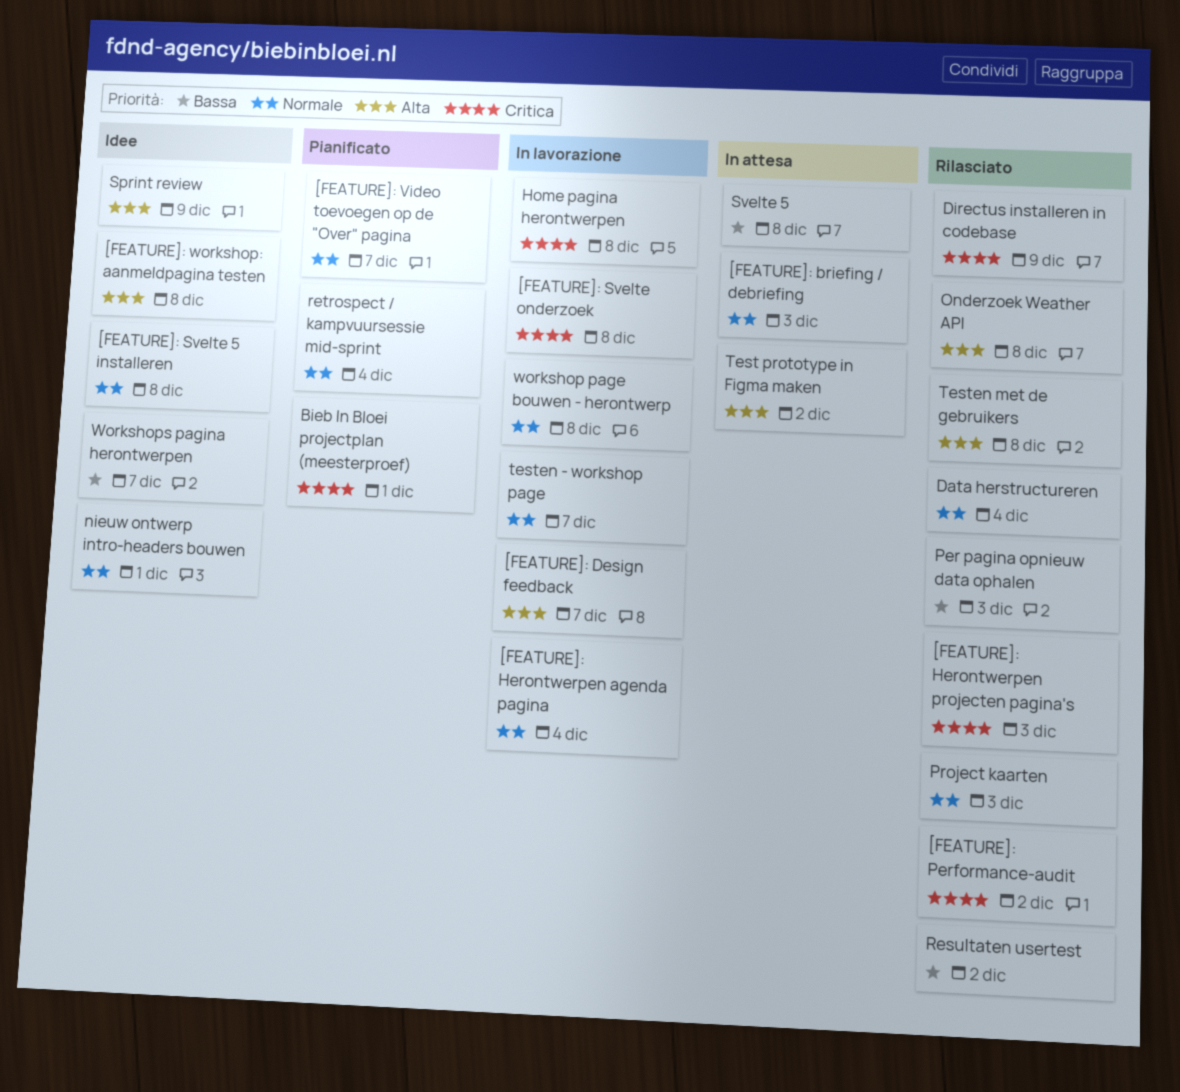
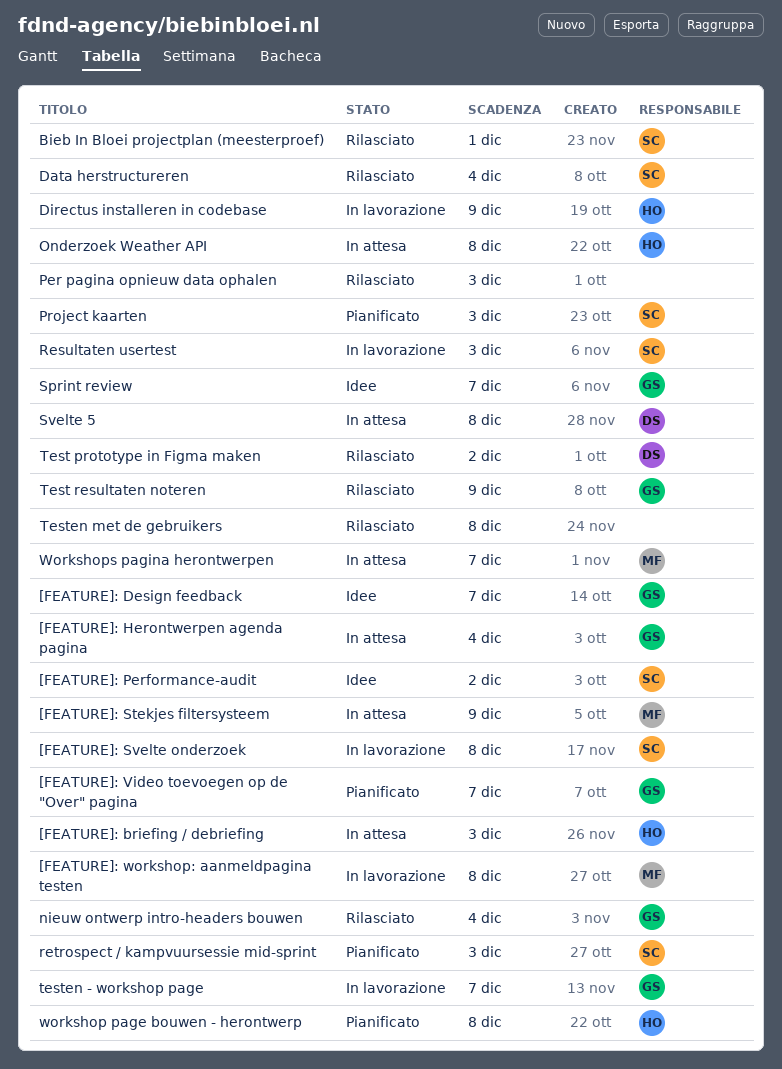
[FEATURE]: Design feedback, status: In lavorazione -> Idee
[FEATURE]: Herontwerpen agenda pagina, status: In lavorazione -> In attesa
[FEATURE]: Herontwerpen projecten pagina's: present -> none
[FEATURE]: Performance-audit, status: Rilasciato -> Idee
[FEATURE]: Stekjes filtersysteem: none -> present
[FEATURE]: Svelte 5 installeren: present -> none
[FEATURE]: workshop: aanmeldpagina testen, status: Idee -> In lavorazione
Bieb In Bloei projectplan (meesterproef), status: Pianificato -> Rilasciato
Directus installeren in codebase, status: Rilasciato -> In lavorazione
Home pagina herontwerpen: present -> none
nieuw ontwerp intro-headers bouwen, status: Idee -> Rilasciato
nieuw ontwerp intro-headers bouwen, due: Dec 1 -> Dec 4
Onderzoek Weather API, status: Rilasciato -> In attesa
Project kaarten, status: Rilasciato -> Pianificato
Resultaten usertest, status: Rilasciato -> In lavorazione
Resultaten usertest, due: Dec 2 -> Dec 3
retrospect / kampvuursessie mid-sprint, due: Dec 4 -> Dec 3
Sprint review, due: Dec 9 -> Dec 7
Test prototype in Figma maken, status: In attesa -> Rilasciato
Test resultaten noteren: none -> present
workshop page bouwen - herontwerp, status: In lavorazione -> Pianificato
Workshops pagina herontwerpen, status: Idee -> In attesa

